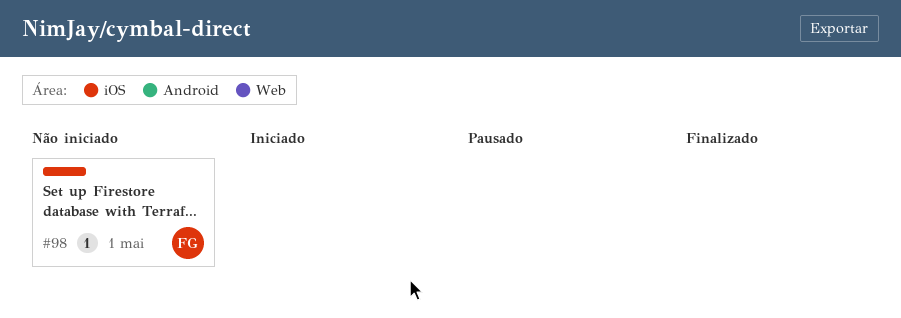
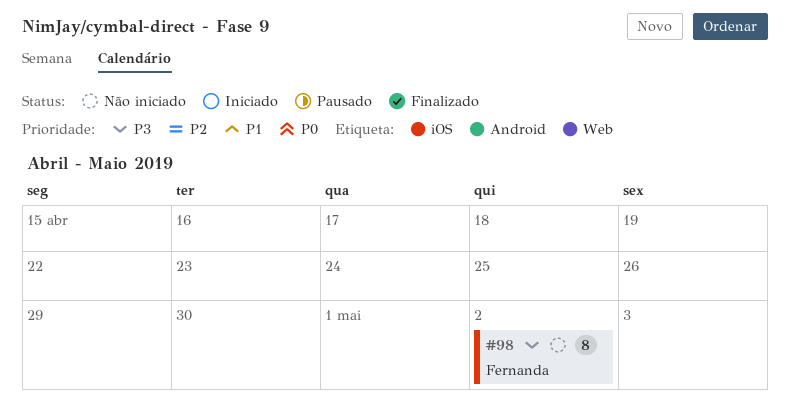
#98, estimate: 1 -> 8
#98, due: May 1 -> May 2

